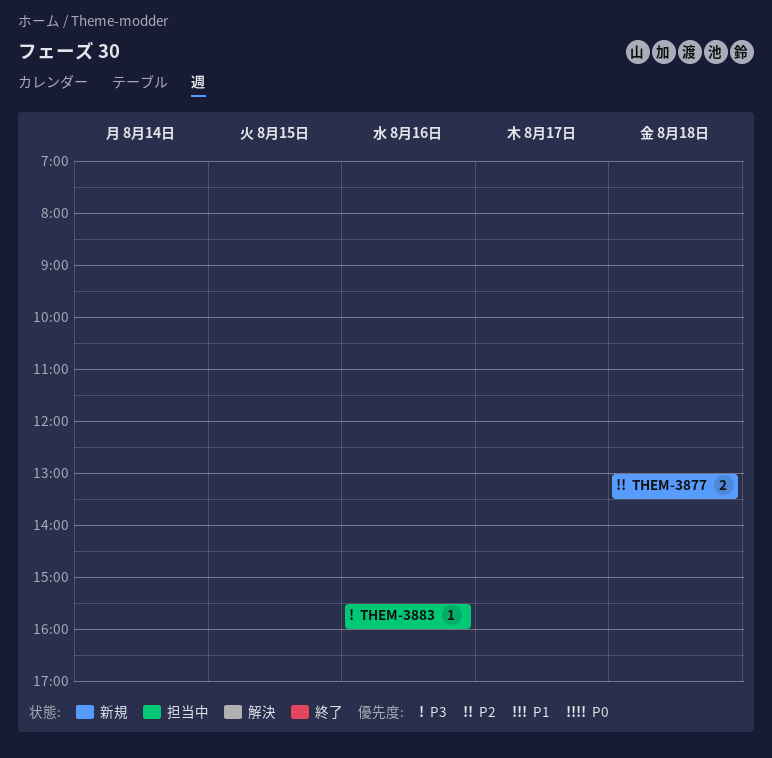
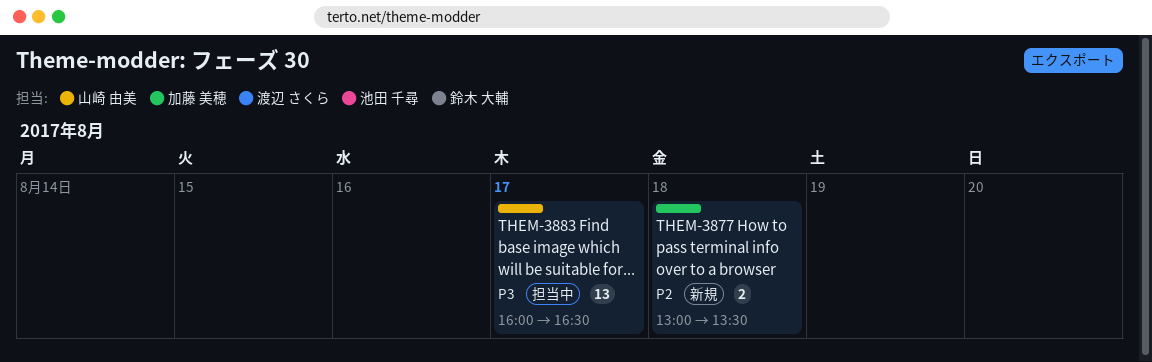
THEM-3883, estimate: 1 -> 13
THEM-3883, day: Aug 16 -> Aug 17
THEM-3883, begins: 15:30 -> 16:00
THEM-3883, ends: 16:00 -> 16:30

